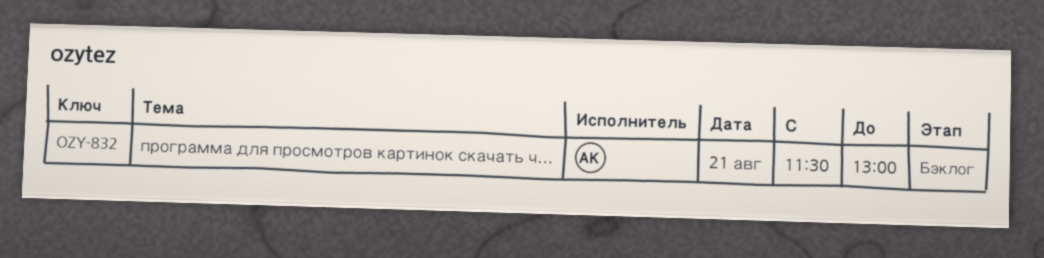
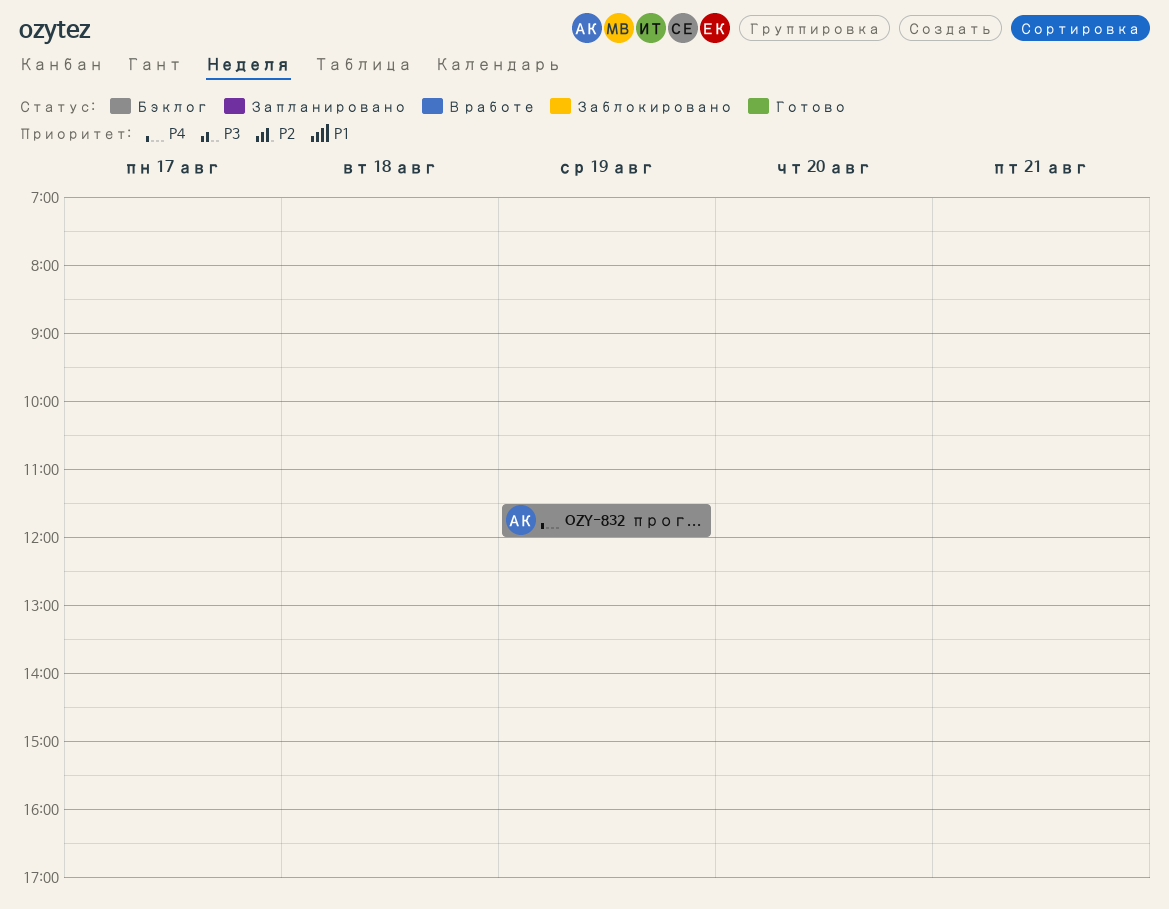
OZY-832, day: Aug 21 -> Aug 19
OZY-832, ends: 13:00 -> 12:00

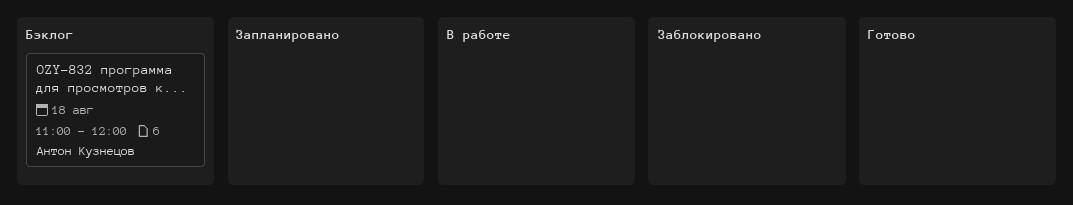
OZY-832, day: Aug 19 -> Aug 18
OZY-832, begins: 11:30 -> 11:00

